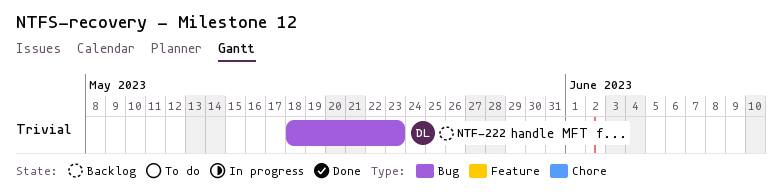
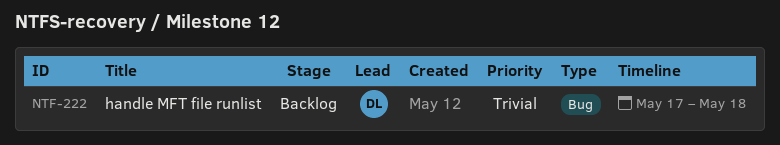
NTF-222, start: May 18 -> May 17
NTF-222, due: May 23 -> May 18

